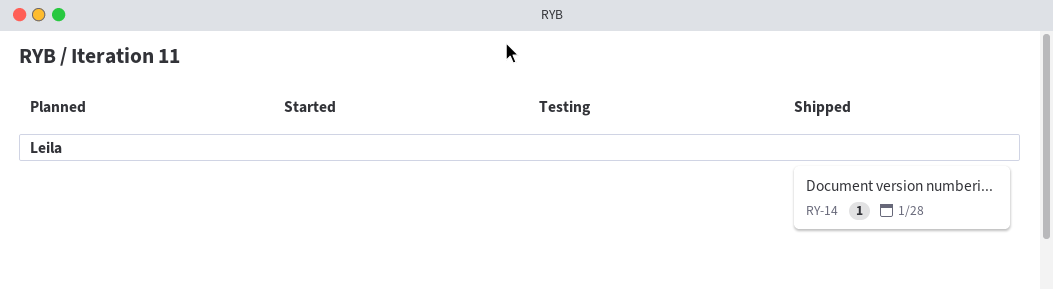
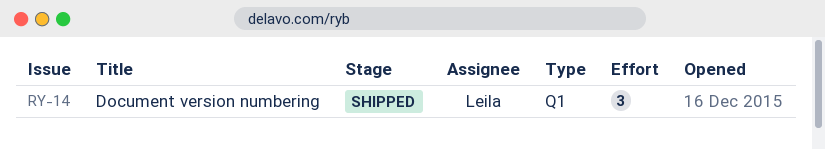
RY-14, estimate: 1 -> 3

